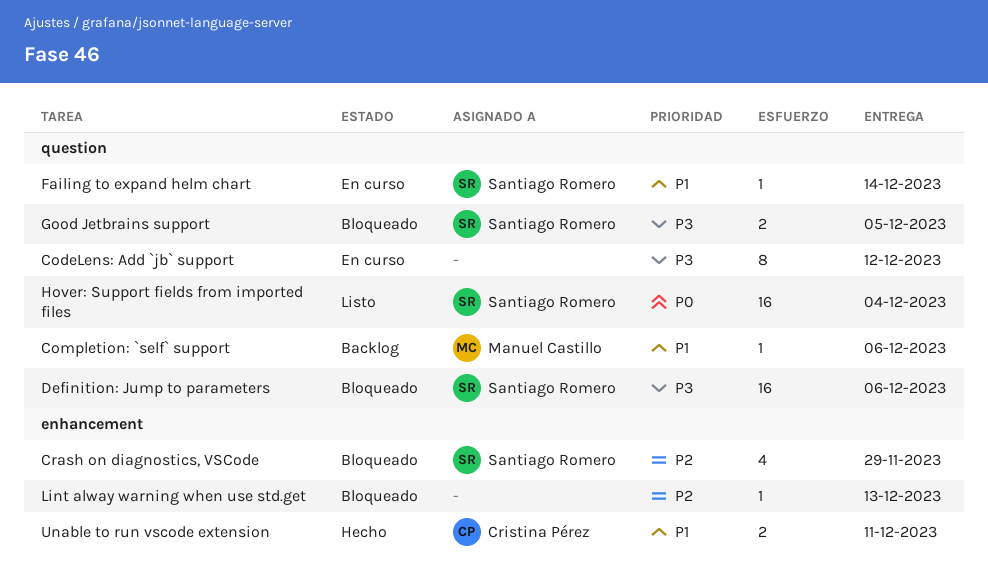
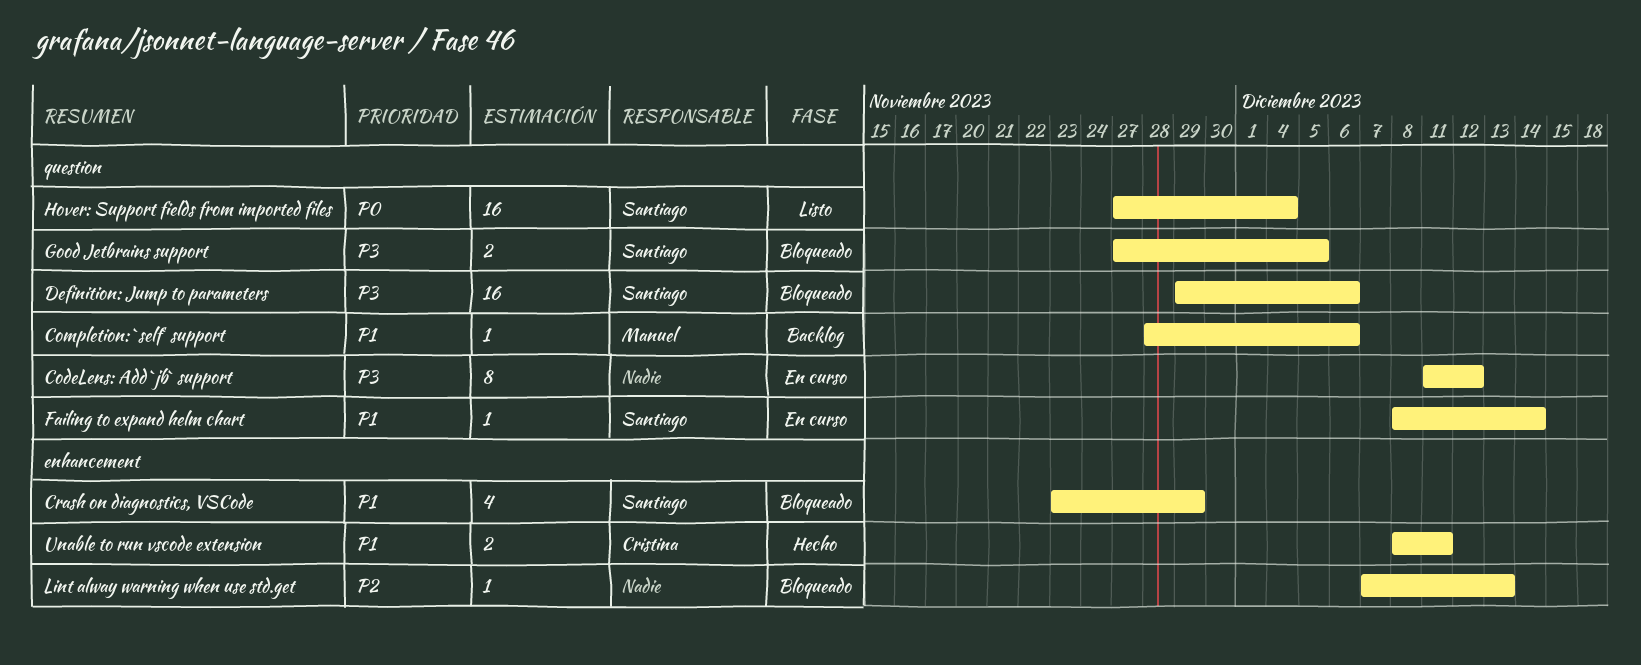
Crash on diagnostics, VSCode, priority: P2 -> P1

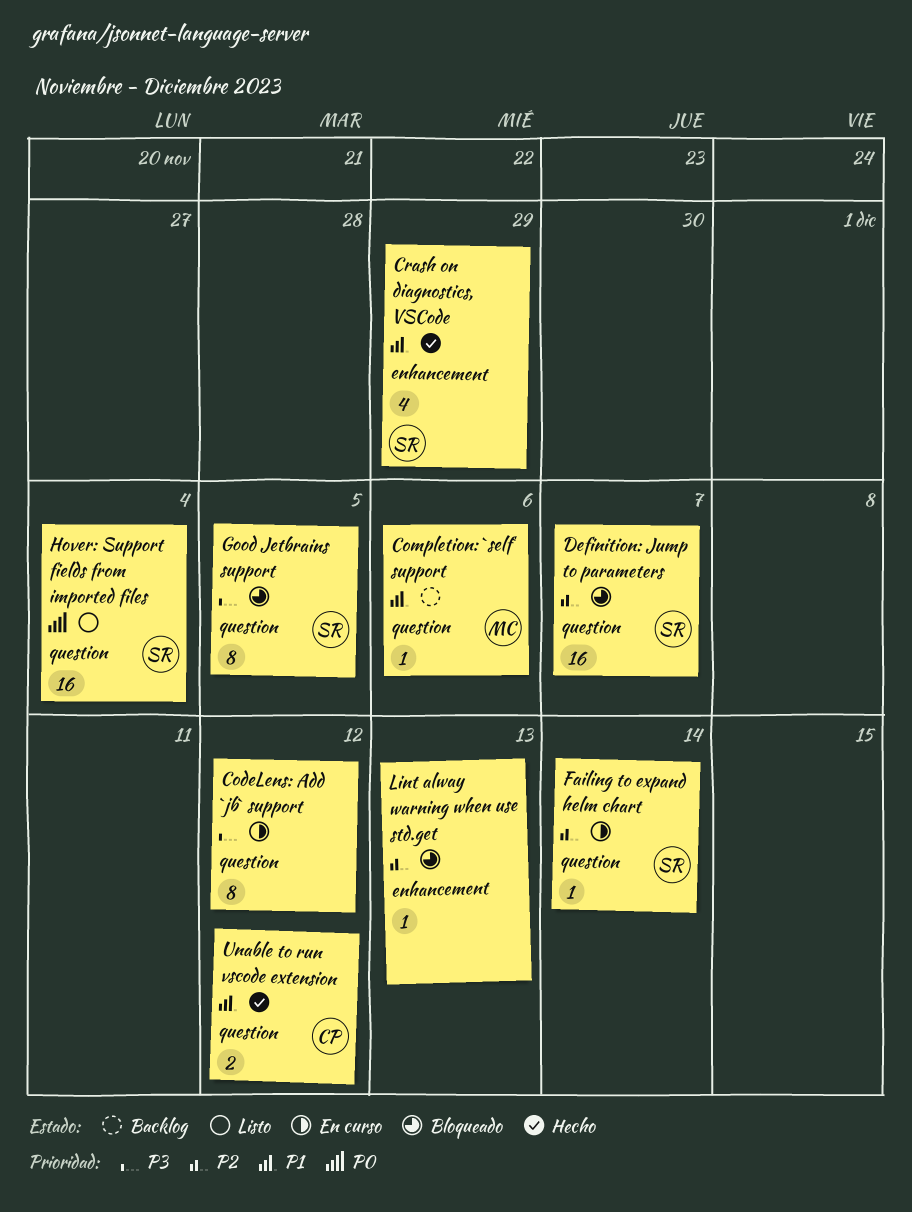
Crash on diagnostics, VSCode, status: Bloqueado -> Hecho
Definition: Jump to parameters, priority: P3 -> P2
Definition: Jump to parameters, due: Dec 6 -> Dec 7
Failing to expand helm chart, priority: P1 -> P2
Good Jetbrains support, estimate: 2 -> 8
Unable to run vscode extension, label: enhancement -> question
Unable to run vscode extension, due: Dec 11 -> Dec 12

